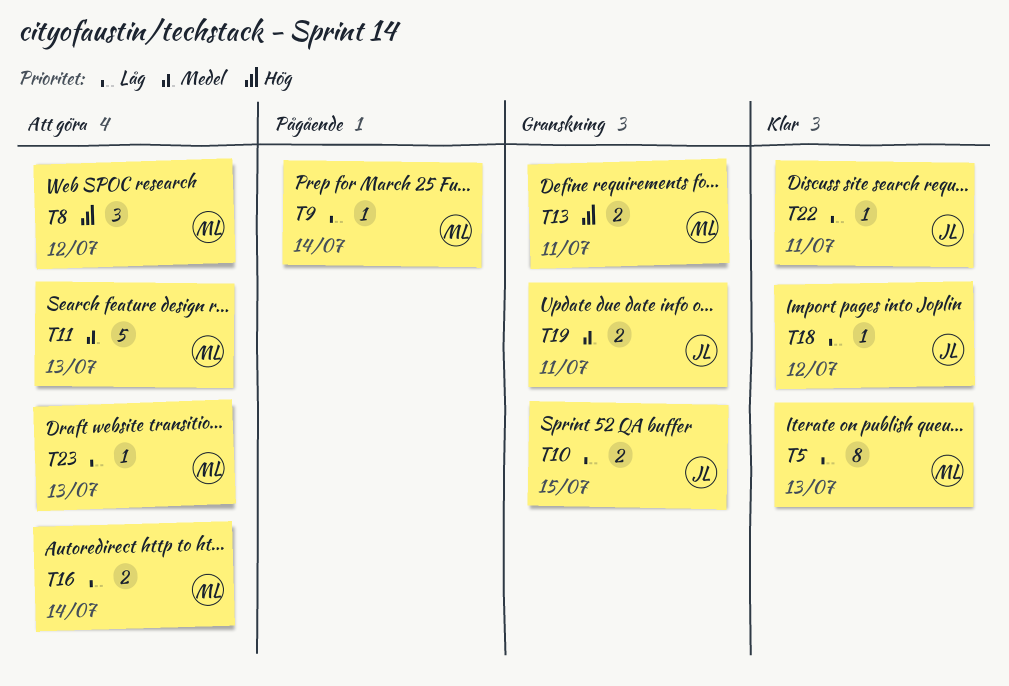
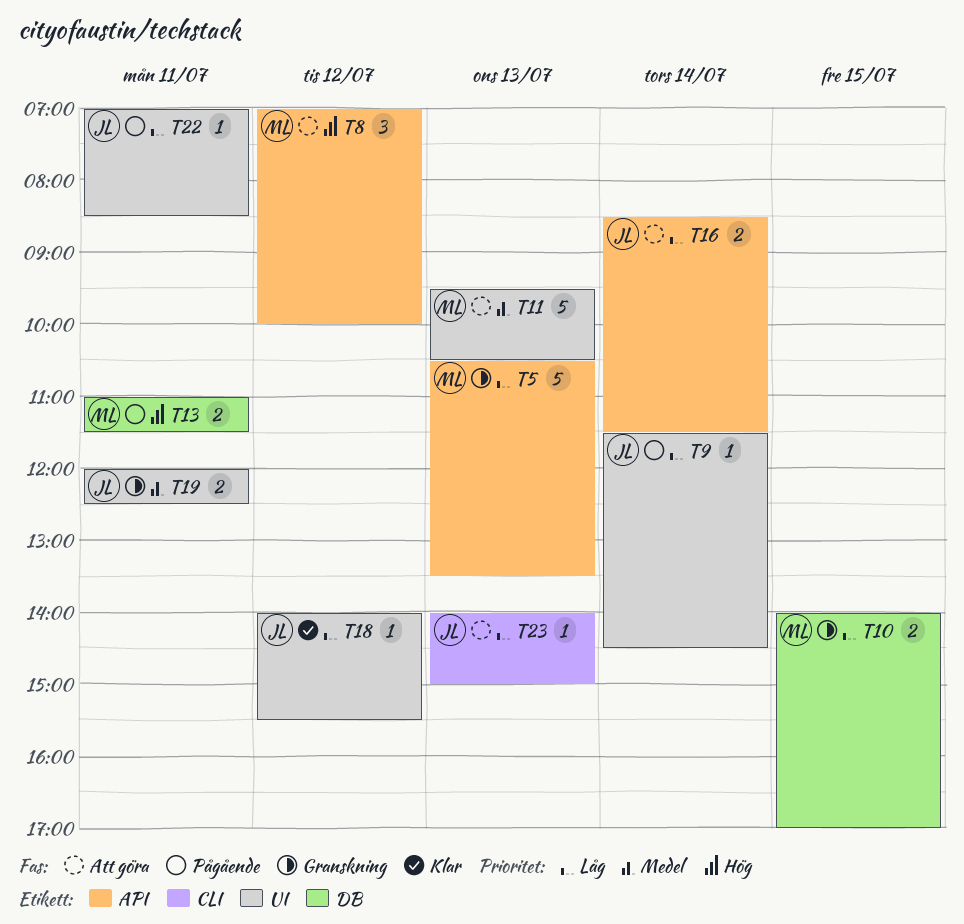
T5, status: Klar -> Granskning
T5, estimate: 8 -> 5
T9, owner: ML -> JL
T10, owner: JL -> ML
T13, status: Granskning -> Pågående
T16, owner: ML -> JL
T22, status: Klar -> Pågående
T23, owner: ML -> JL

